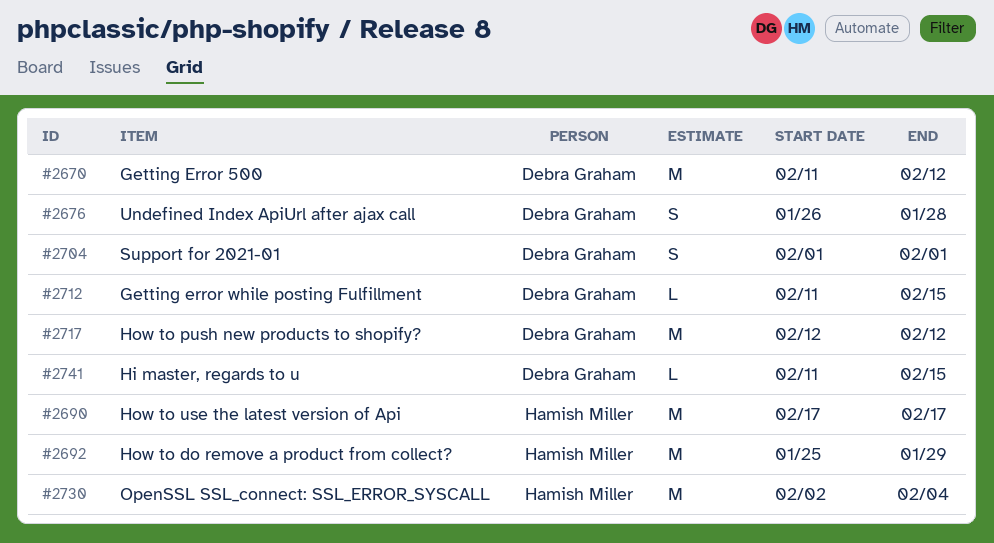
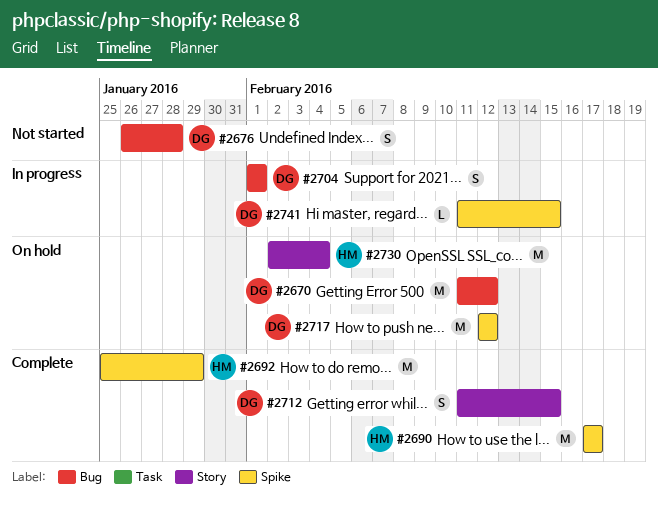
#2712, estimate: L -> S

